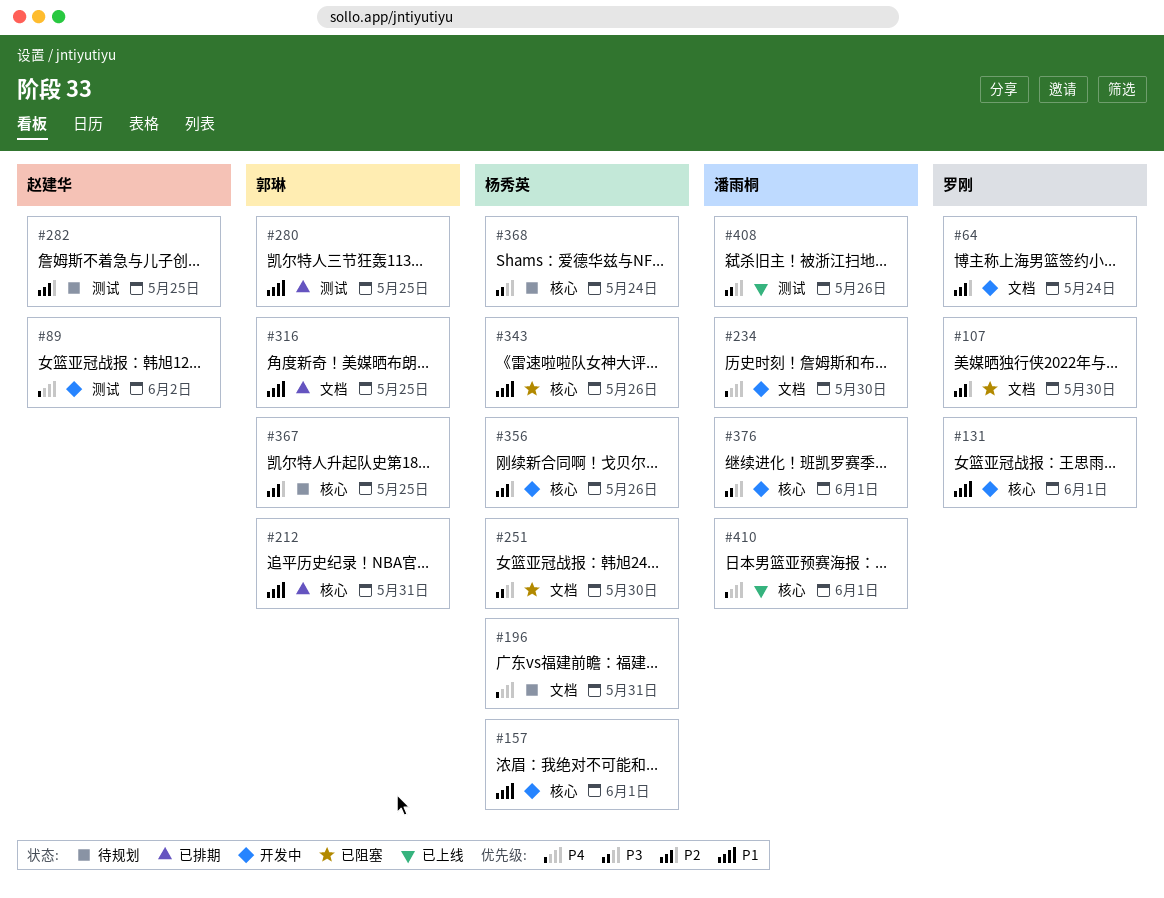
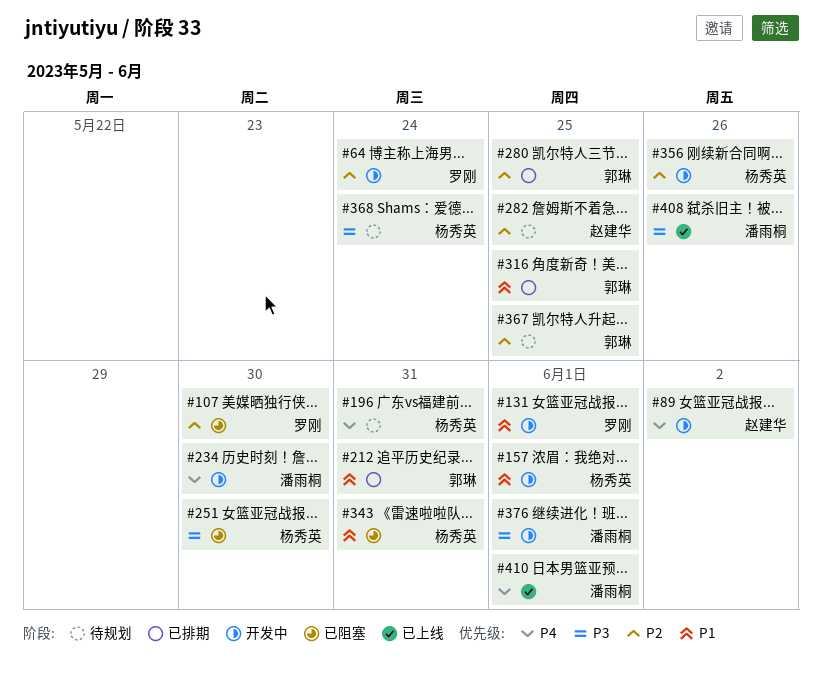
#280, priority: P1 -> P2
#343, due: May 26 -> May 31

